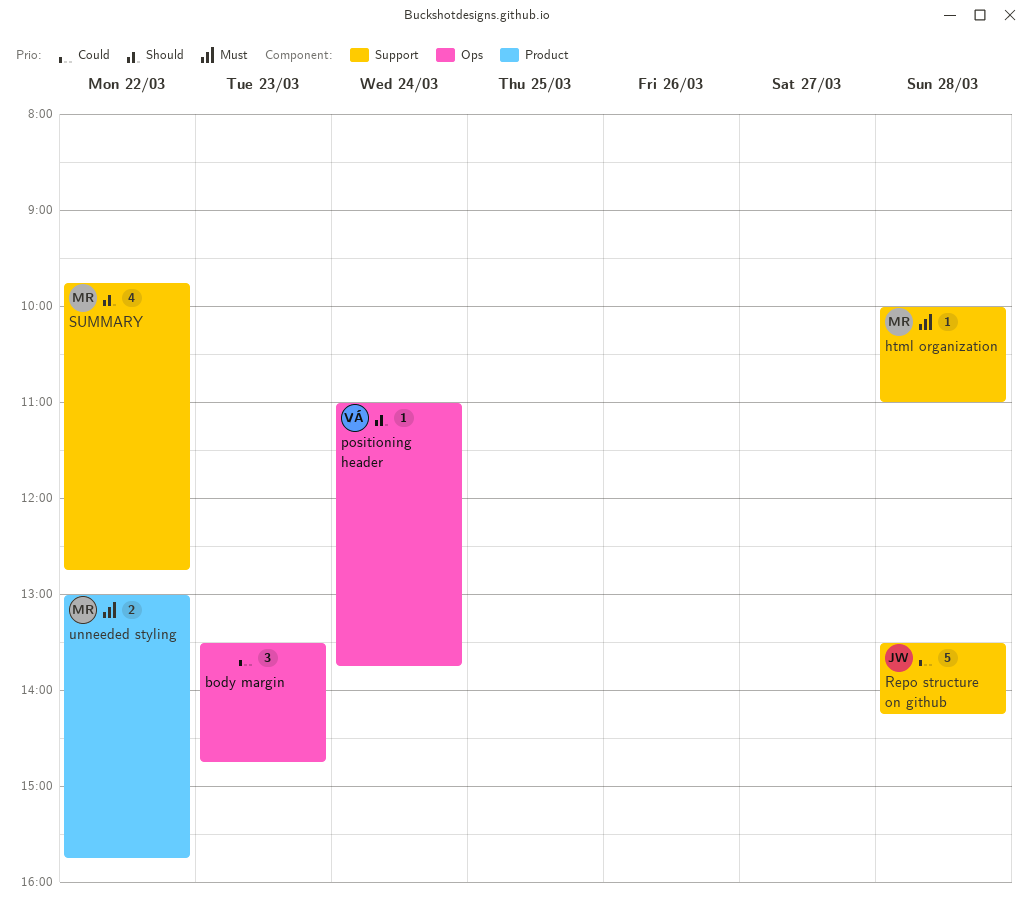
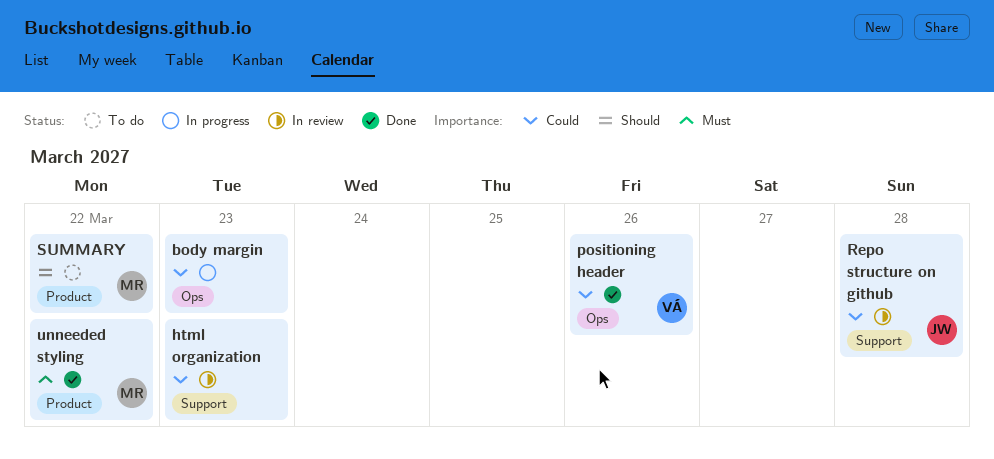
html organization, owner: MR -> none
html organization, priority: Must -> Could
html organization, day: Mar 28 -> Mar 23
positioning header, priority: Should -> Could
positioning header, day: Mar 24 -> Mar 26
SUMMARY, label: Support -> Product

